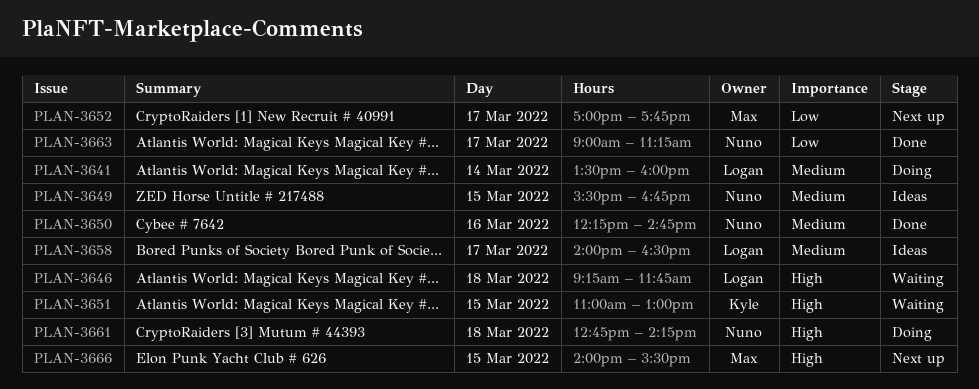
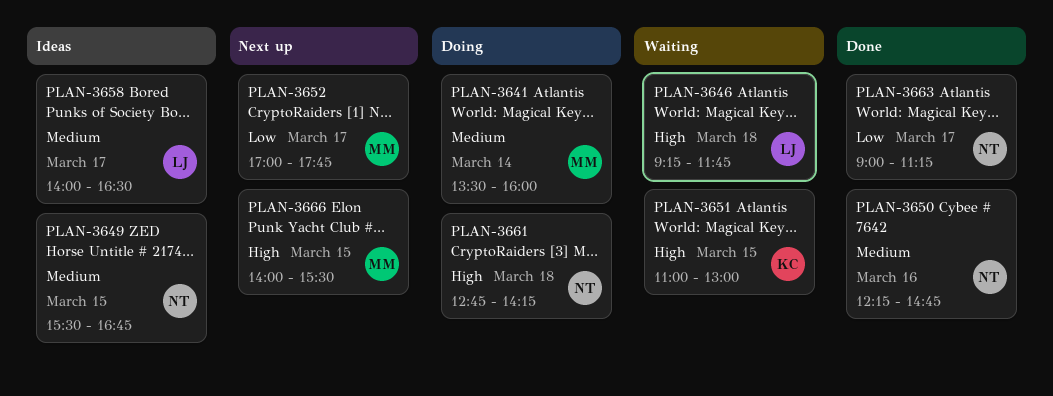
PLAN-3641, owner: Logan -> Max

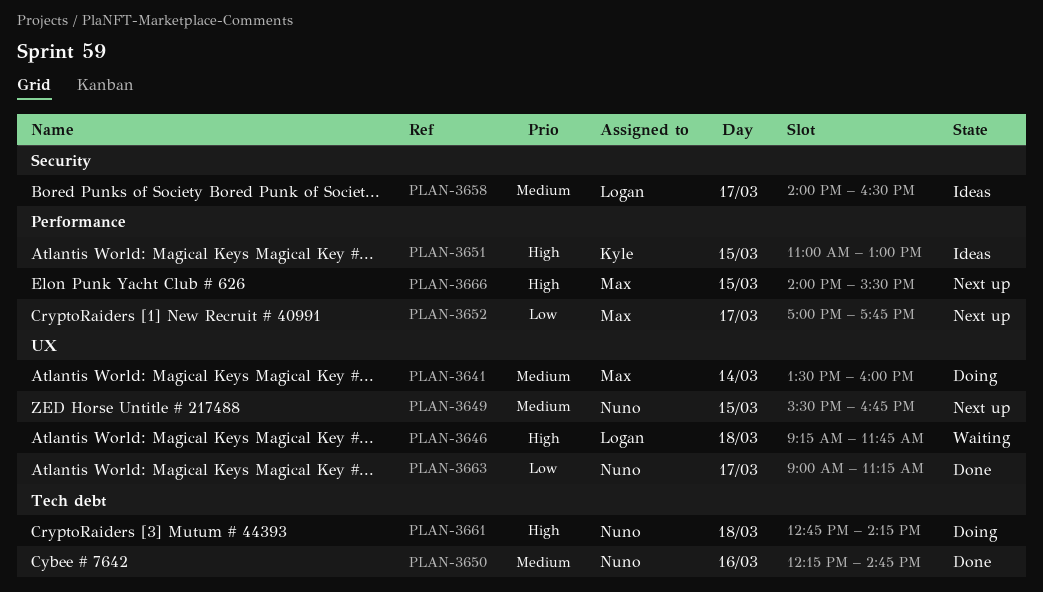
PLAN-3649, status: Ideas -> Next up
PLAN-3651, status: Waiting -> Ideas

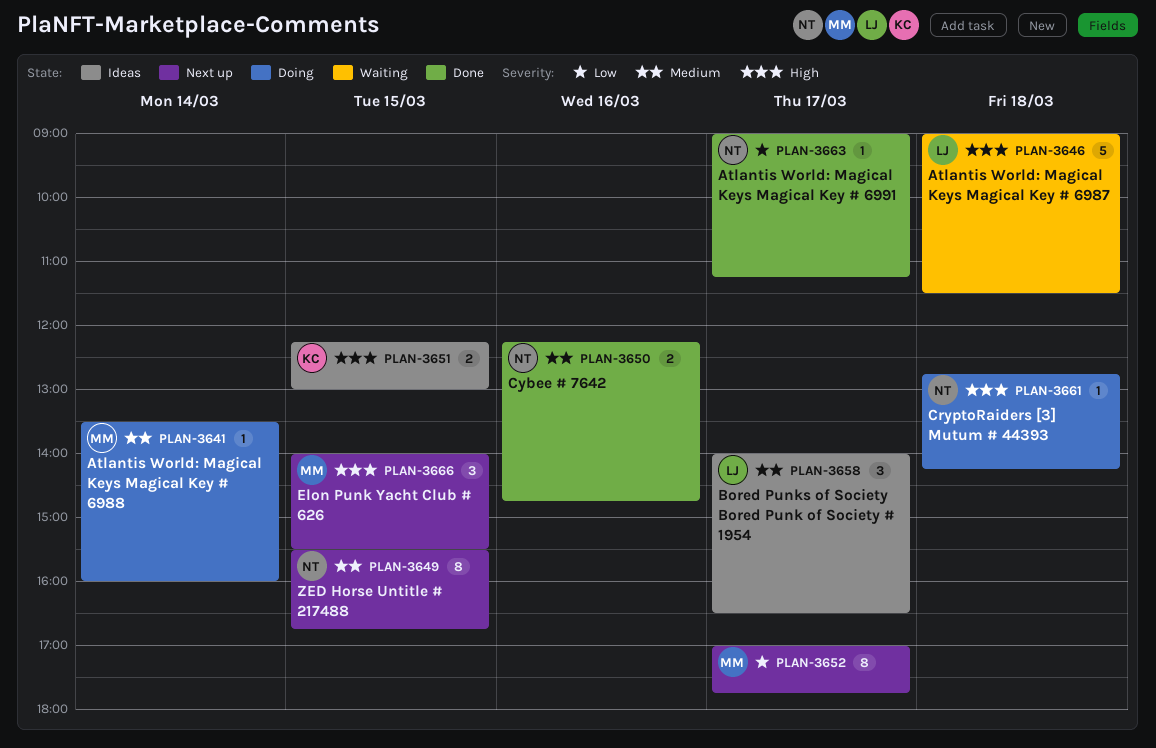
PLAN-3646, begins: 09:15 -> 09:00
PLAN-3646, ends: 11:45 -> 11:30
PLAN-3651, begins: 11:00 -> 12:15

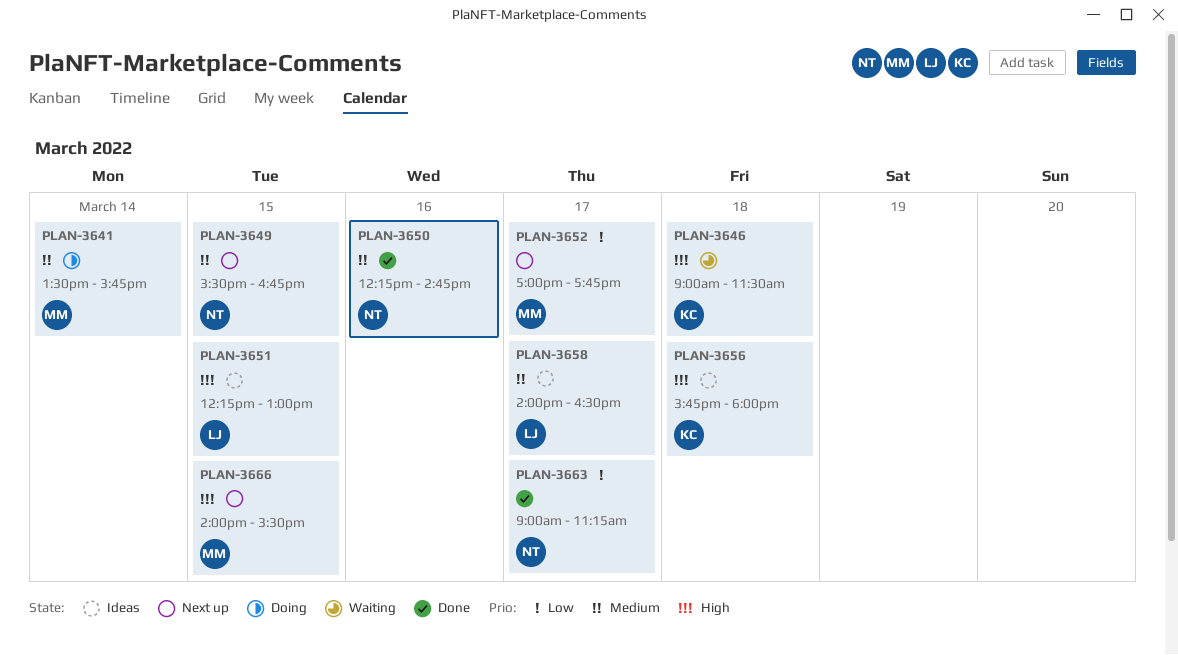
PLAN-3641, ends: 16:00 -> 15:45
PLAN-3646, owner: LJ -> KC
PLAN-3651, owner: KC -> LJ
PLAN-3656: none -> present
PLAN-3661: present -> none

